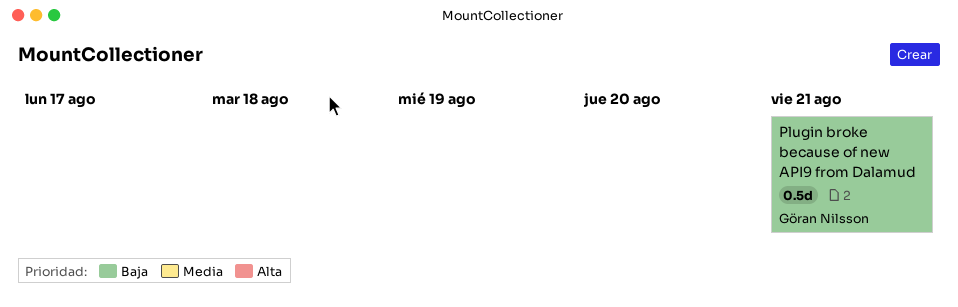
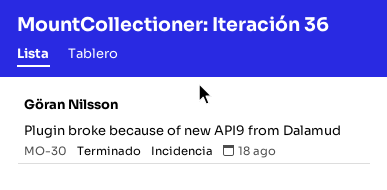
Plugin broke because of new API9 from Dalamud, due: Aug 21 -> Aug 18

